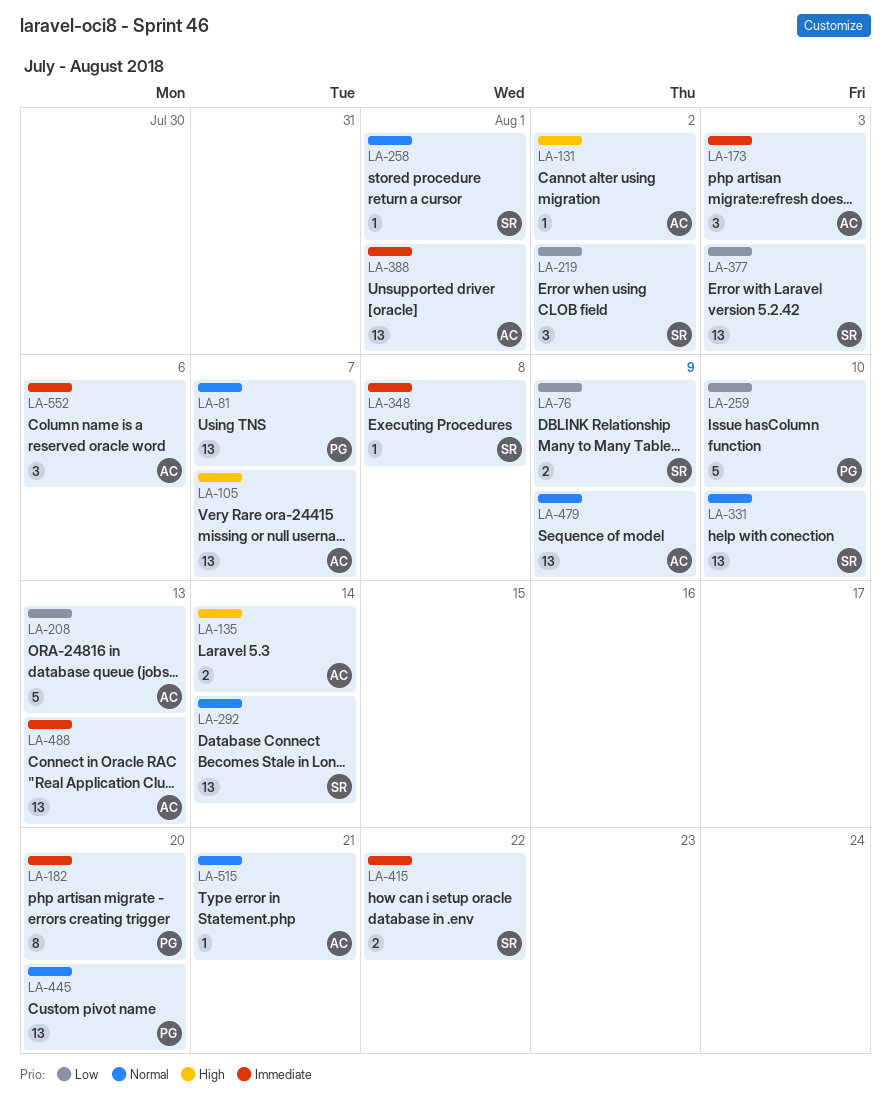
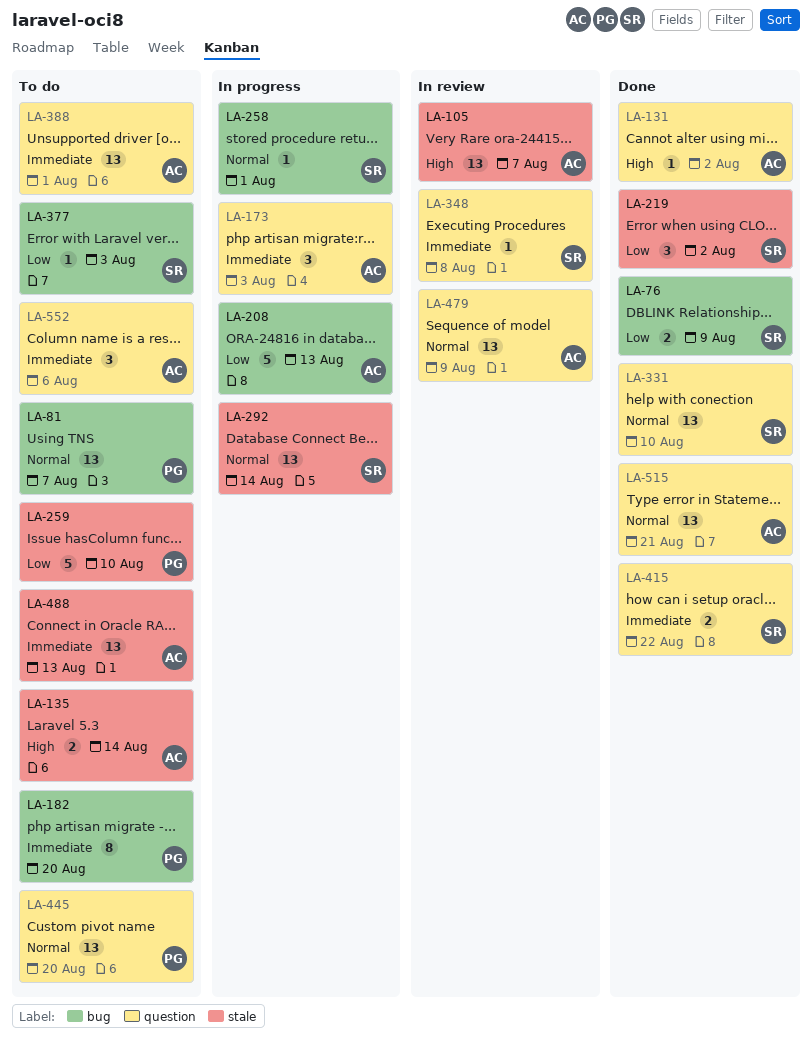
LA-377, estimate: 13 -> 1
LA-515, estimate: 1 -> 13

